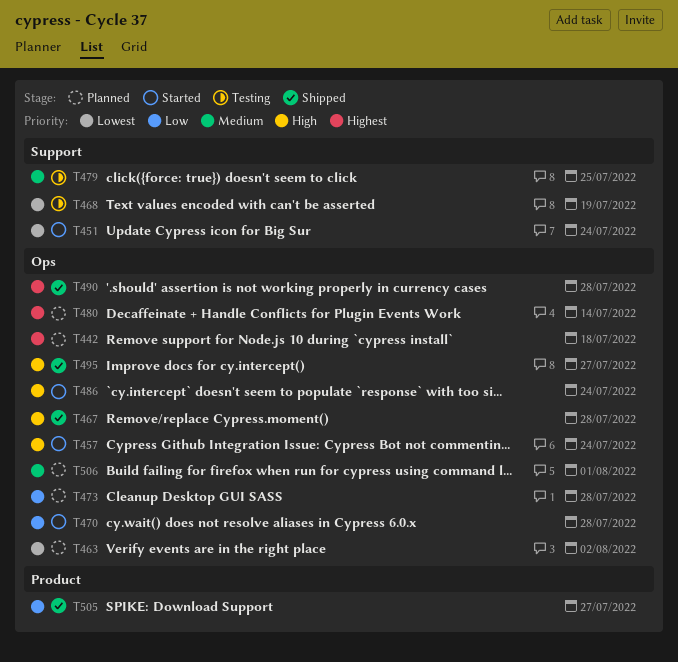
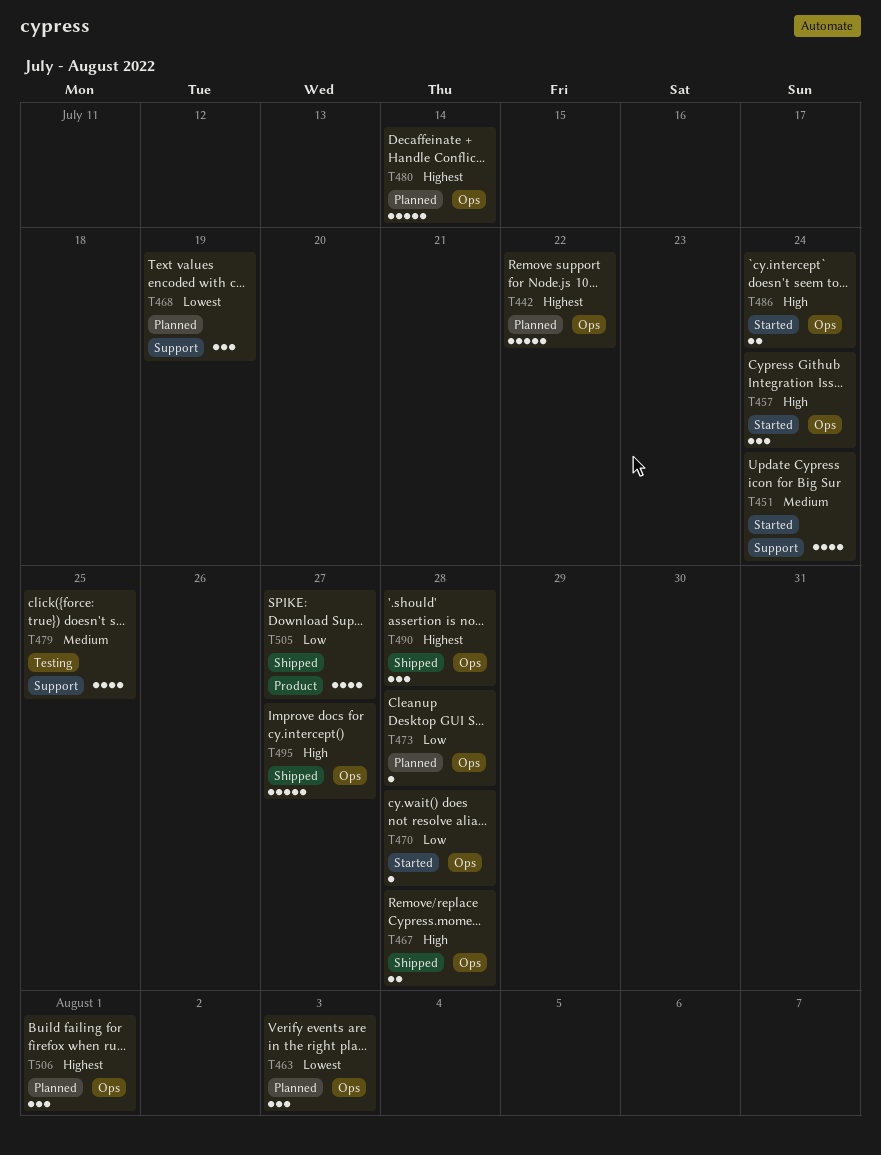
T442, due: Jul 18 -> Jul 22
T451, priority: Lowest -> Medium
T463, due: Aug 2 -> Aug 3
T468, status: Testing -> Planned
T506, priority: Medium -> Highest

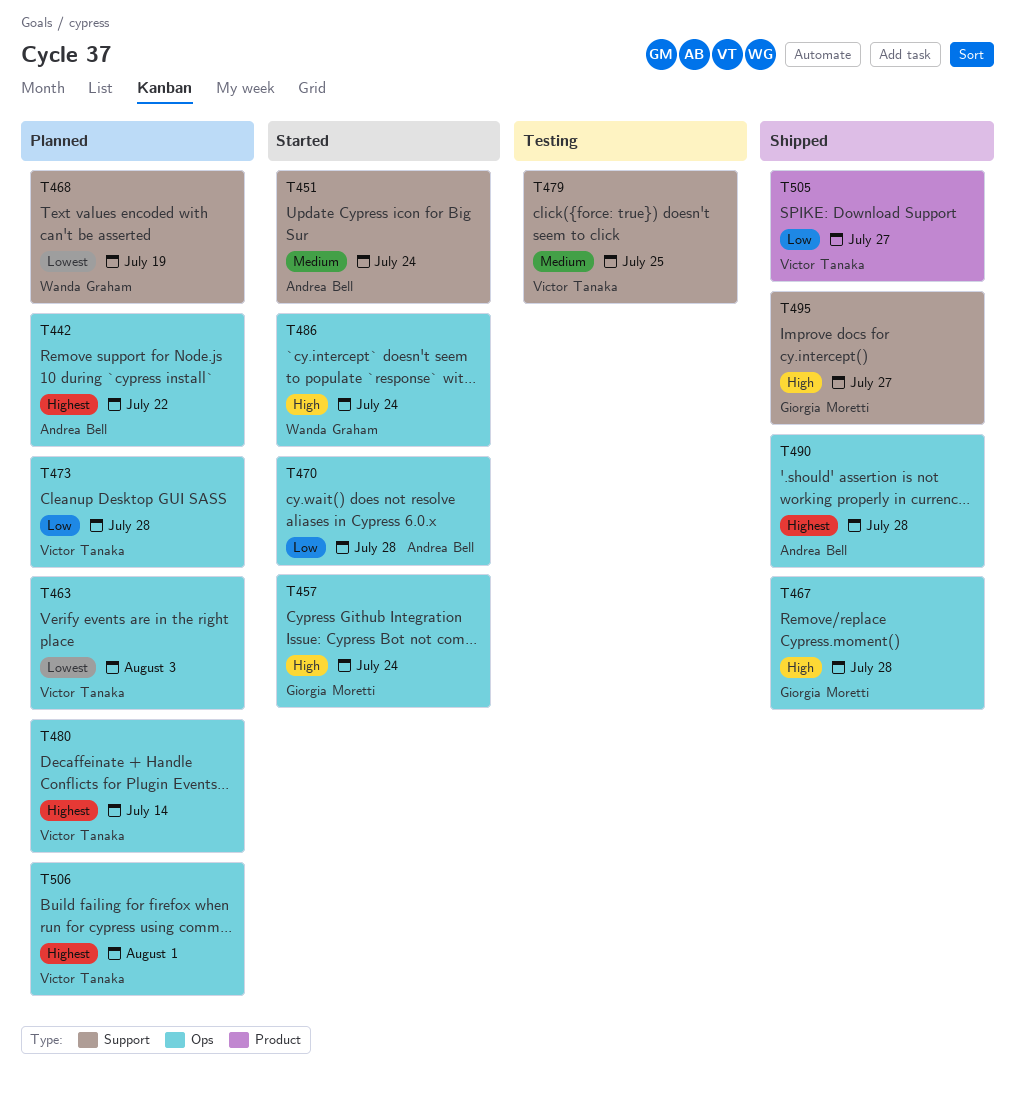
T495, label: Ops -> Support

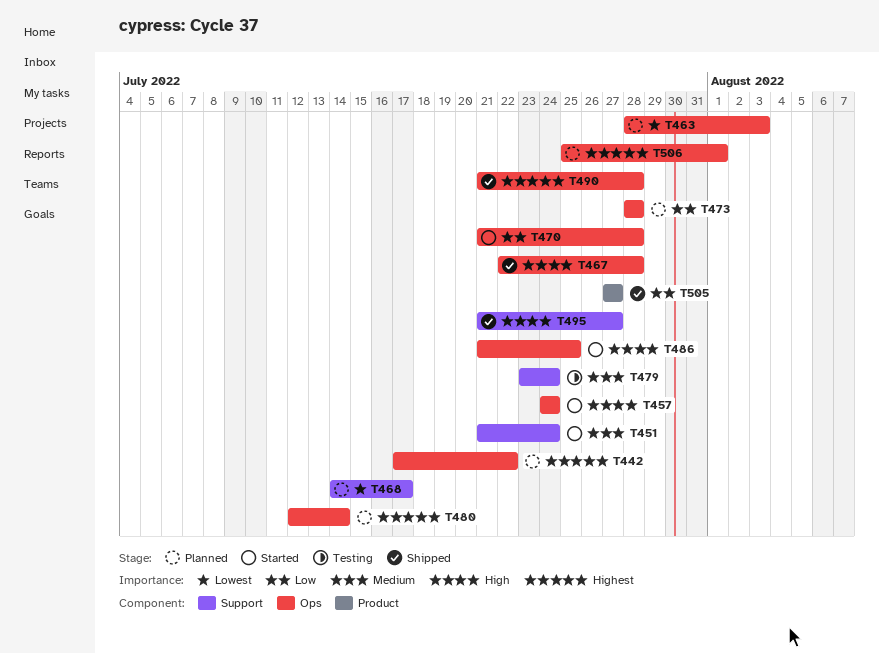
T468, due: Jul 19 -> Jul 17
T479, due: Jul 25 -> Jul 24
T486, due: Jul 24 -> Jul 25

